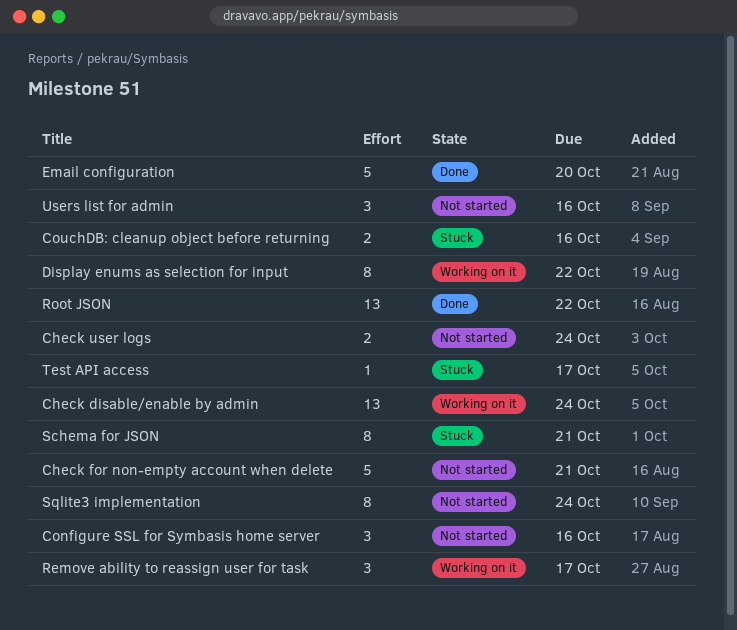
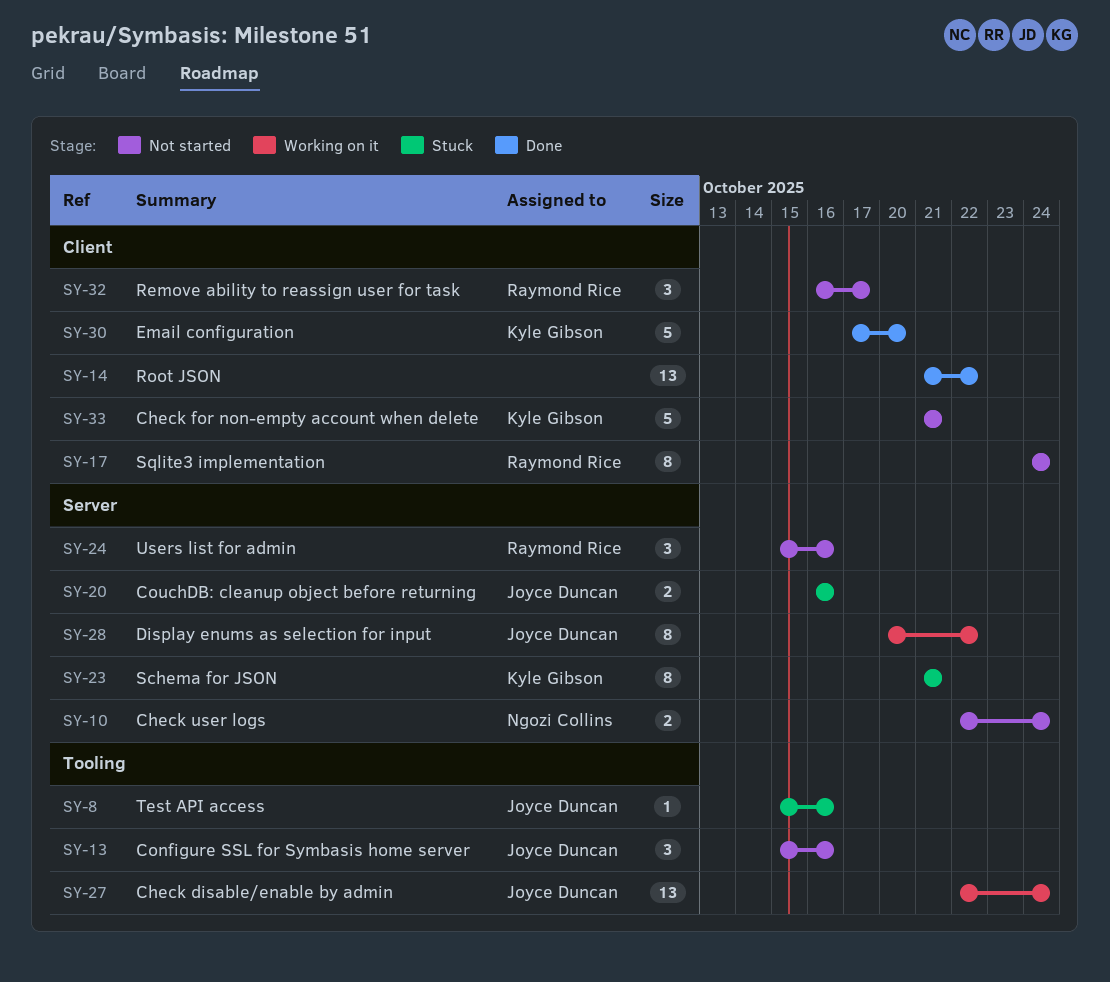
Remove ability to reassign user for task, status: Working on it -> Not started
Test API access, due: Oct 17 -> Oct 16

